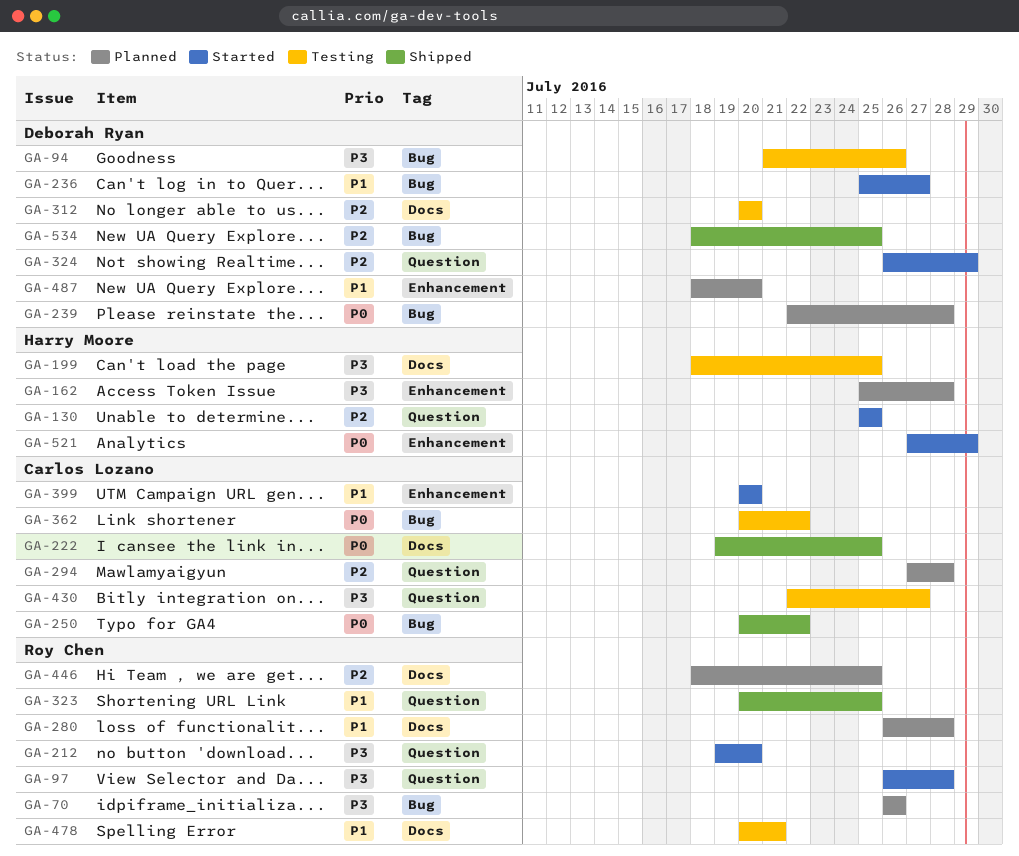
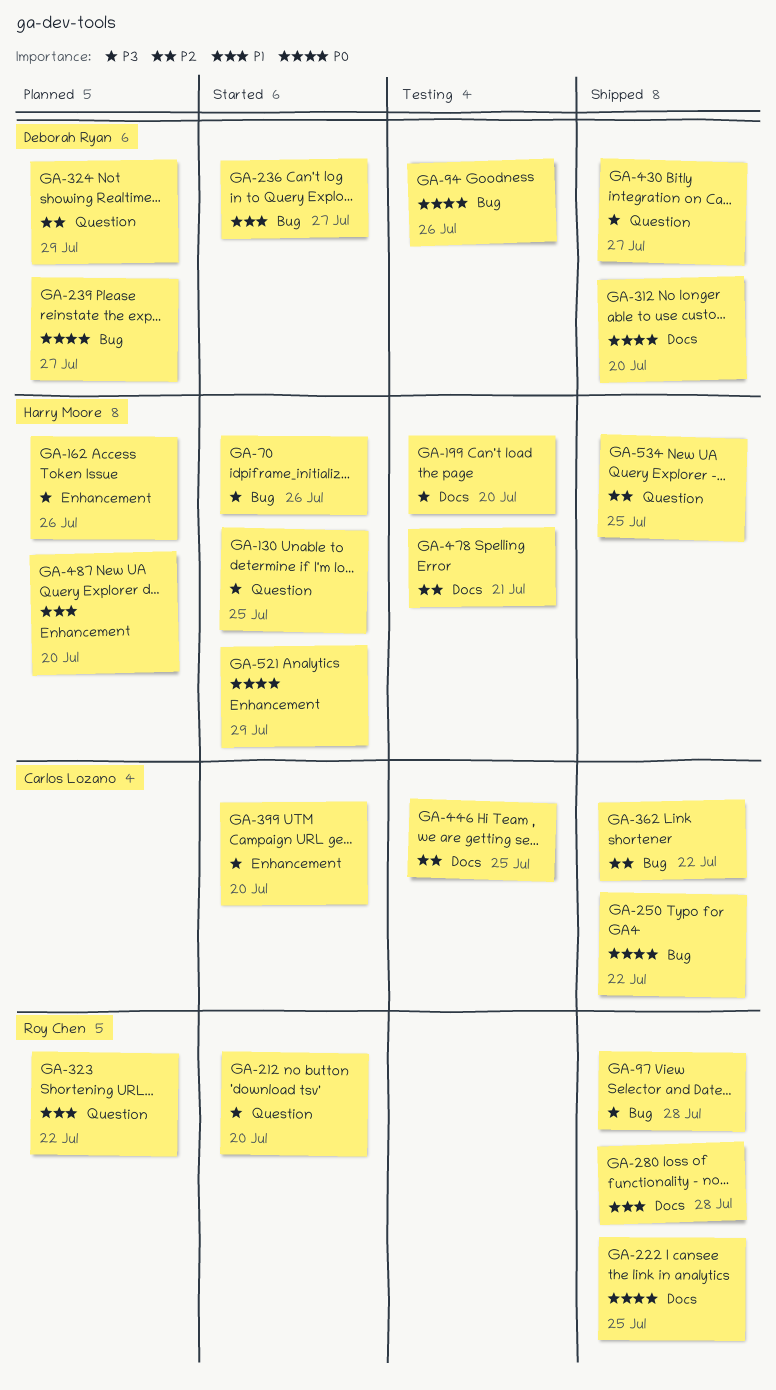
GA-70, status: Planned -> Started
GA-70, owner: Roy Chen -> Harry Moore
GA-94, priority: P3 -> P0
GA-97, status: Started -> Shipped
GA-97, label: Question -> Bug
GA-130, priority: P2 -> P3
GA-162, due: Jul 28 -> Jul 26
GA-199, due: Jul 25 -> Jul 20
GA-222, owner: Carlos Lozano -> Roy Chen
GA-239, due: Jul 28 -> Jul 27
GA-280, status: Planned -> Shipped
GA-294: present -> none
GA-312, status: Testing -> Shipped
GA-312, priority: P2 -> P0
GA-323, status: Shipped -> Planned
GA-323, due: Jul 25 -> Jul 22
GA-324, status: Started -> Planned
GA-362, status: Testing -> Shipped
GA-362, priority: P0 -> P2
GA-399, priority: P1 -> P3
GA-430, status: Testing -> Shipped
GA-430, owner: Carlos Lozano -> Deborah Ryan
GA-446, status: Planned -> Testing
GA-446, owner: Roy Chen -> Carlos Lozano
GA-478, owner: Roy Chen -> Harry Moore
GA-478, priority: P1 -> P2
GA-487, owner: Deborah Ryan -> Harry Moore
GA-534, owner: Deborah Ryan -> Harry Moore
GA-534, label: Bug -> Question

